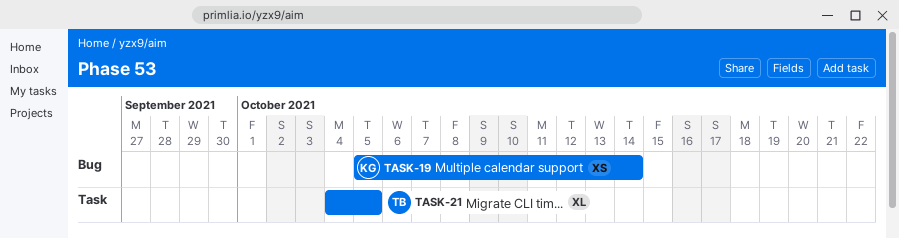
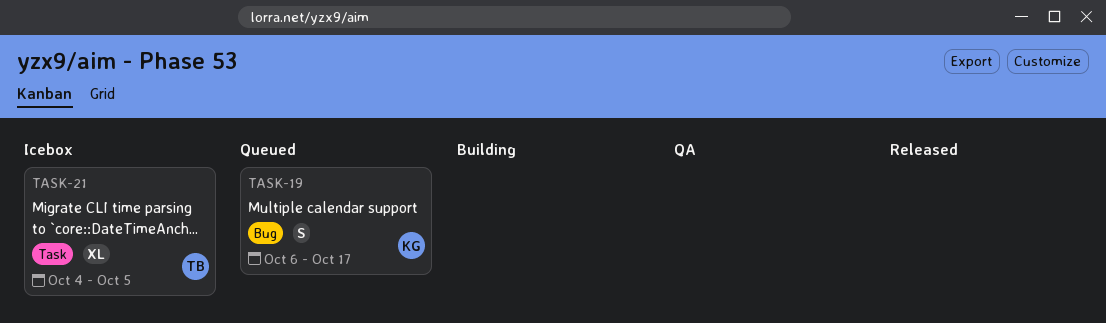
TASK-19, estimate: XS -> S
TASK-19, start: Oct 5 -> Oct 6
TASK-19, due: Oct 14 -> Oct 17

